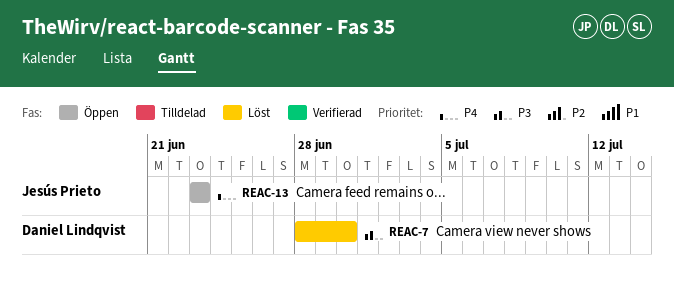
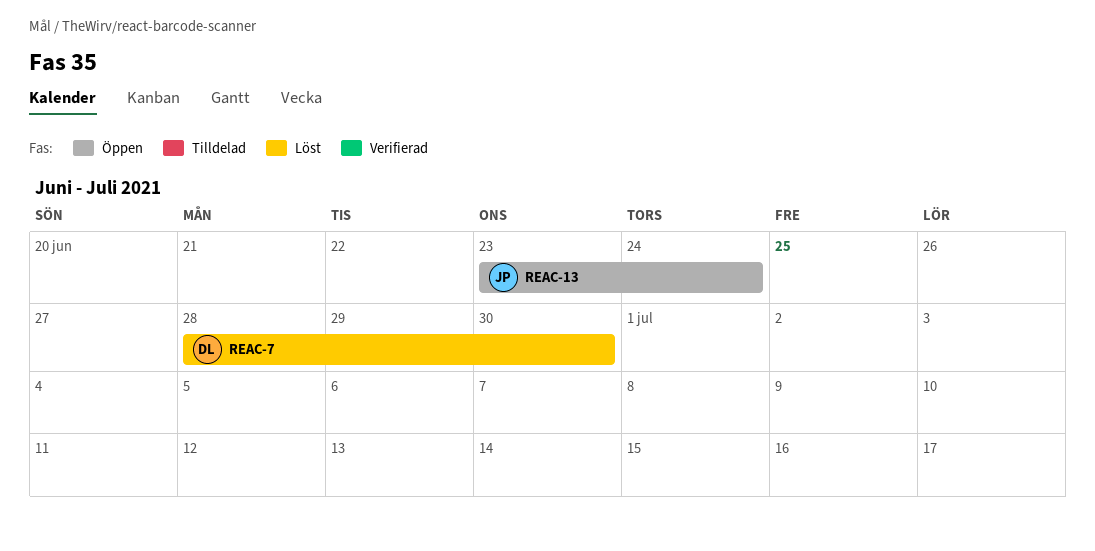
REAC-13, due: Jun 23 -> Jun 24

